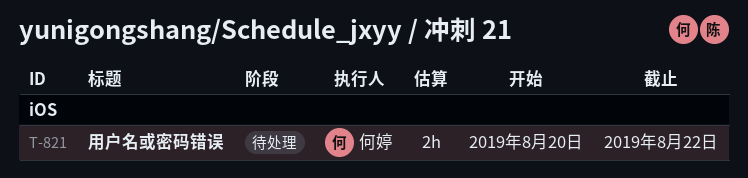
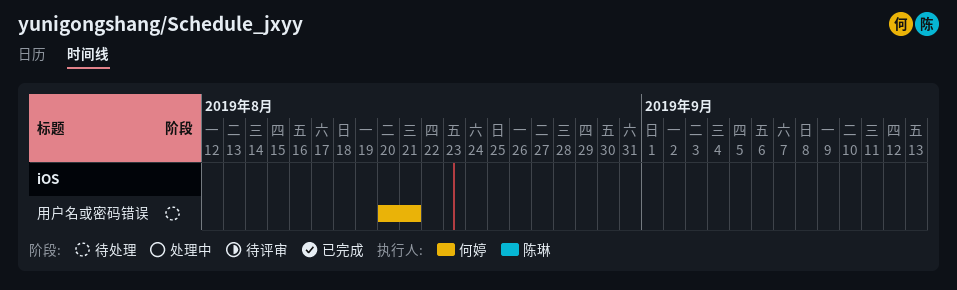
用户名或密码错误, due: Aug 22 -> Aug 21

